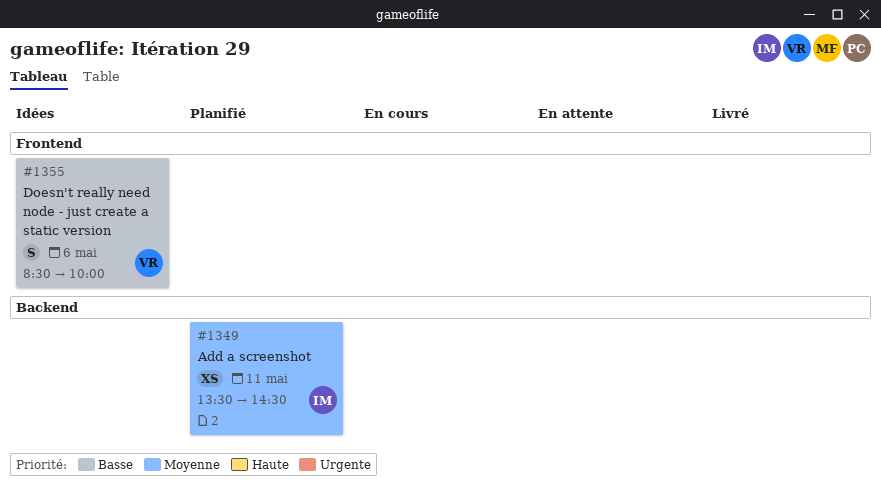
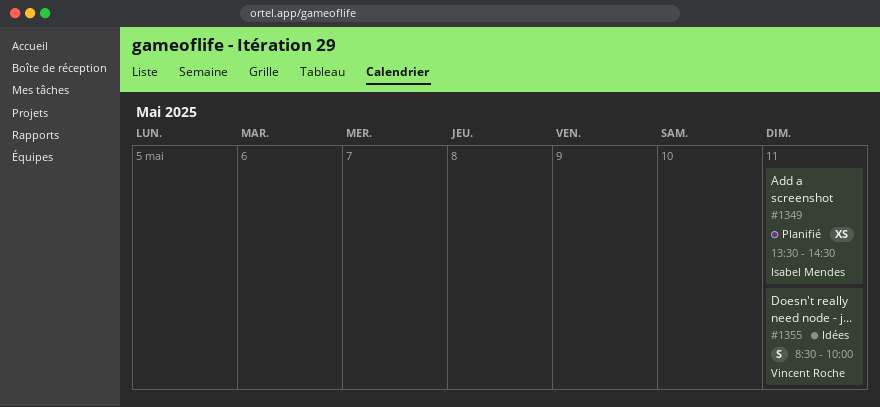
#1355, day: May 6 -> May 11

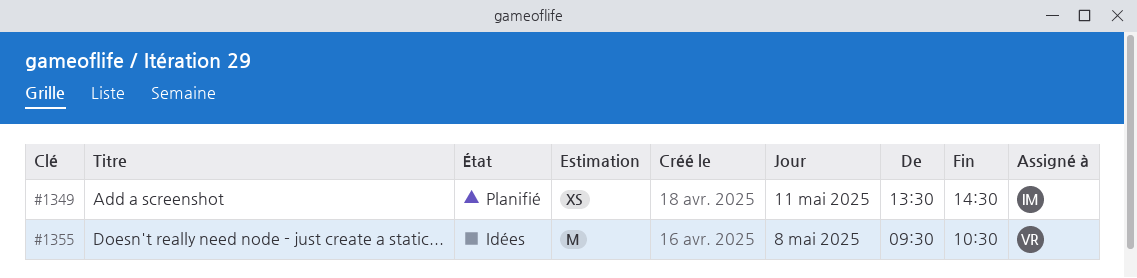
#1355, estimate: S -> M
#1355, day: May 11 -> May 8
#1355, begins: 08:30 -> 09:30
#1355, ends: 10:00 -> 10:30

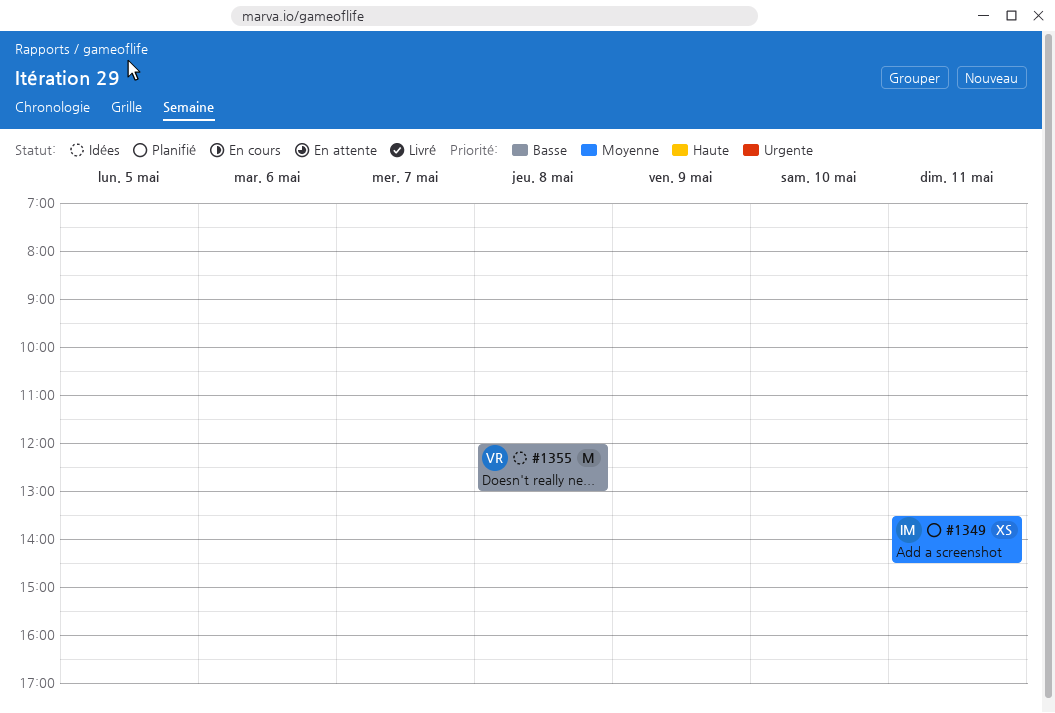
#1355, begins: 09:30 -> 12:00
#1355, ends: 10:30 -> 13:00

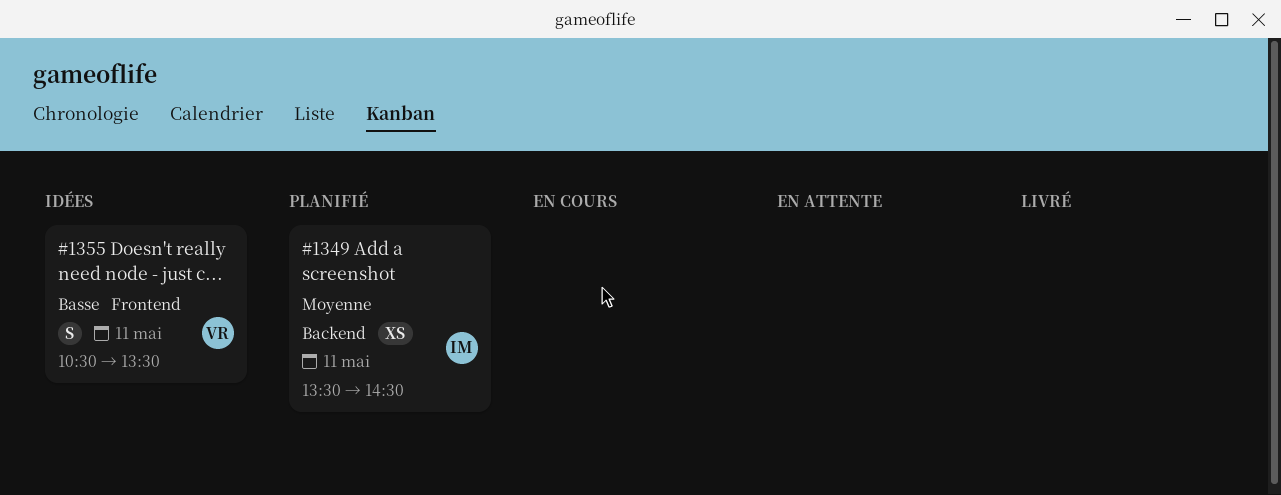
#1355, estimate: M -> S
#1355, day: May 8 -> May 11
#1355, begins: 12:00 -> 10:30
#1355, ends: 13:00 -> 13:30

